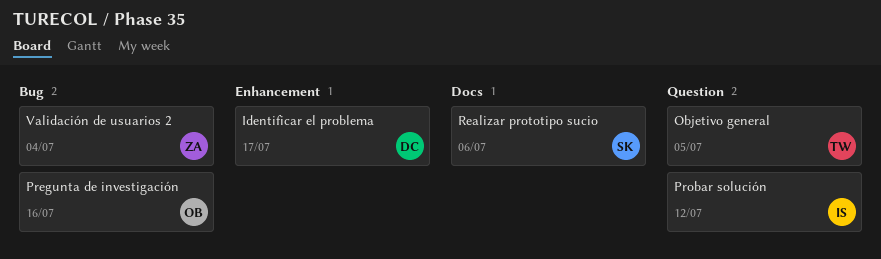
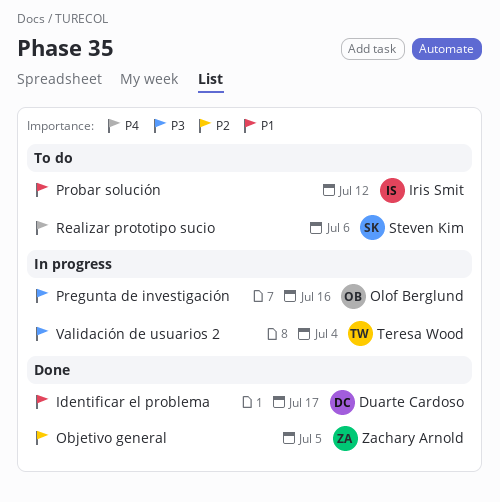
Objetivo general, owner: Teresa Wood -> Zachary Arnold
Validación de usuarios 2, owner: Zachary Arnold -> Teresa Wood

